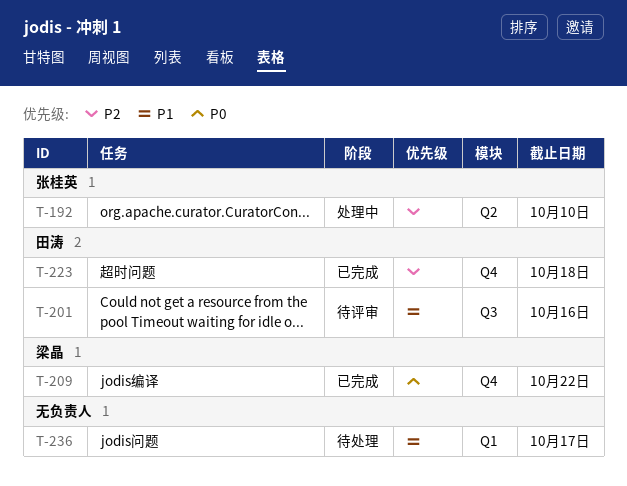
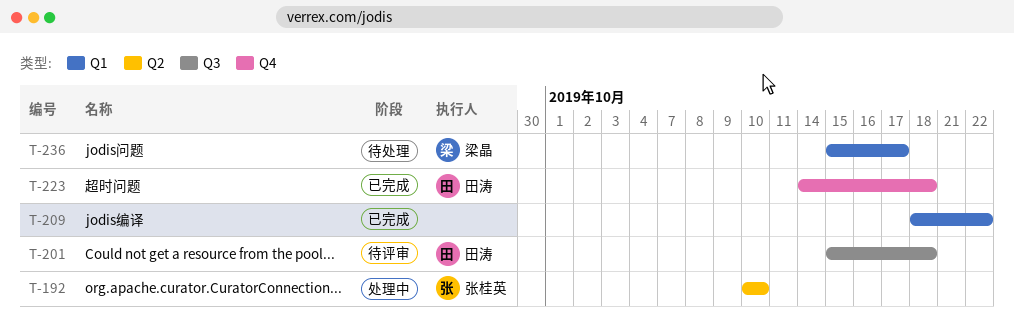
T-201, due: Oct 16 -> Oct 18
T-209, owner: 梁晶 -> none
T-209, label: Q4 -> Q1
T-236, owner: none -> 梁晶

